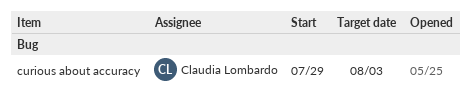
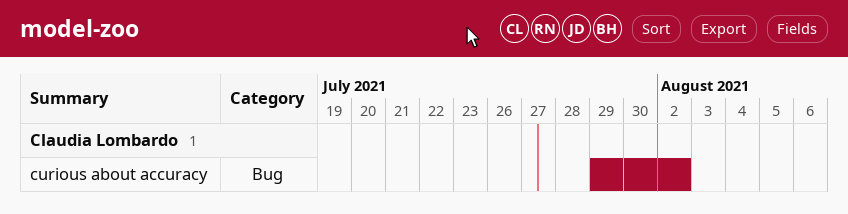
curious about accuracy, due: Aug 3 -> Aug 2

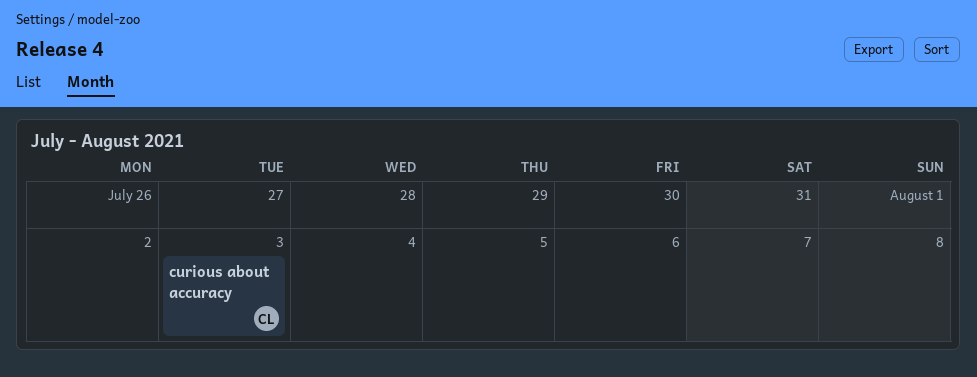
curious about accuracy, due: Aug 2 -> Aug 3

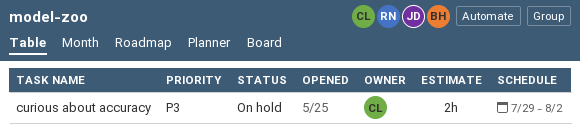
curious about accuracy, due: Aug 3 -> Aug 2

